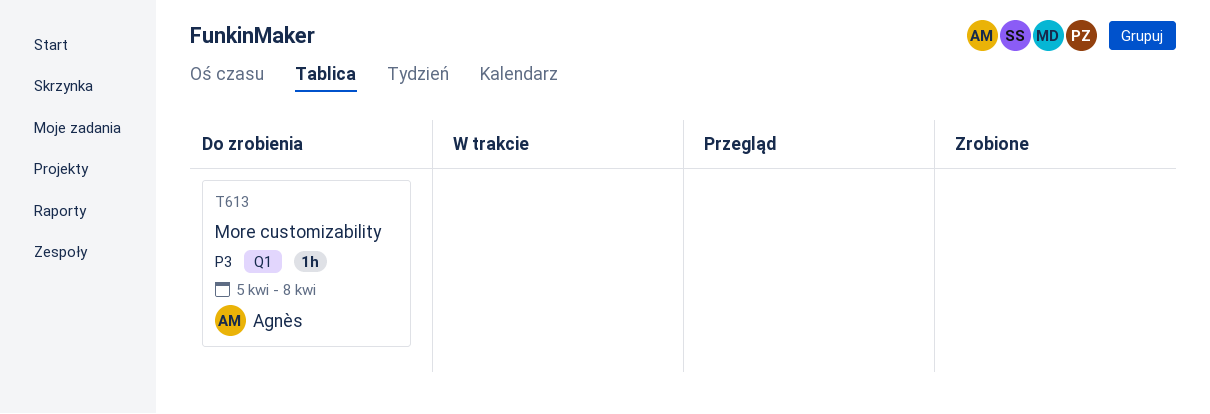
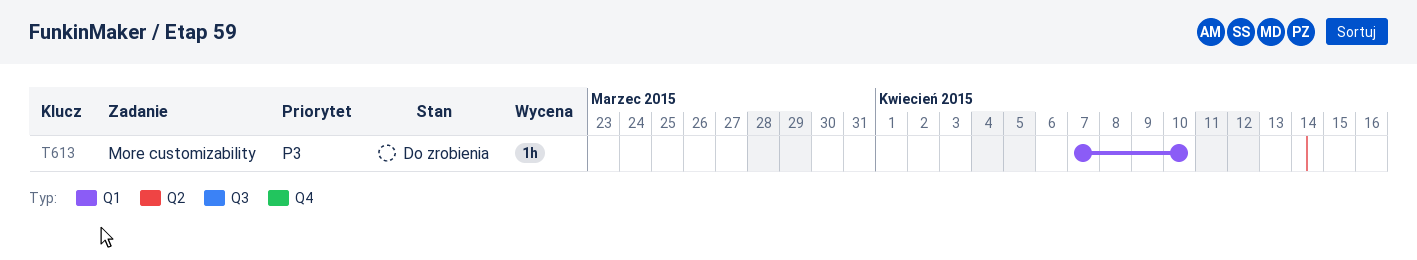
T613, start: Apr 5 -> Apr 7
T613, due: Apr 8 -> Apr 10

